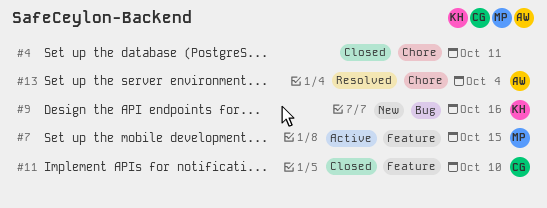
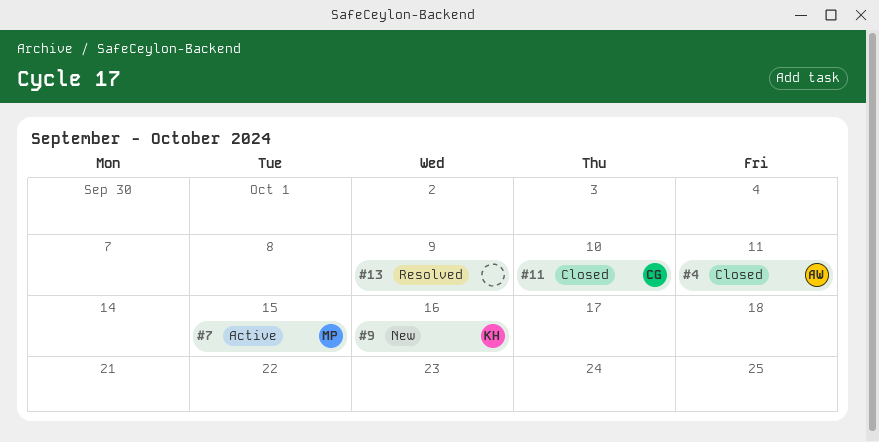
#4, owner: none -> AW
#13, owner: AW -> none
#13, due: Oct 4 -> Oct 9

